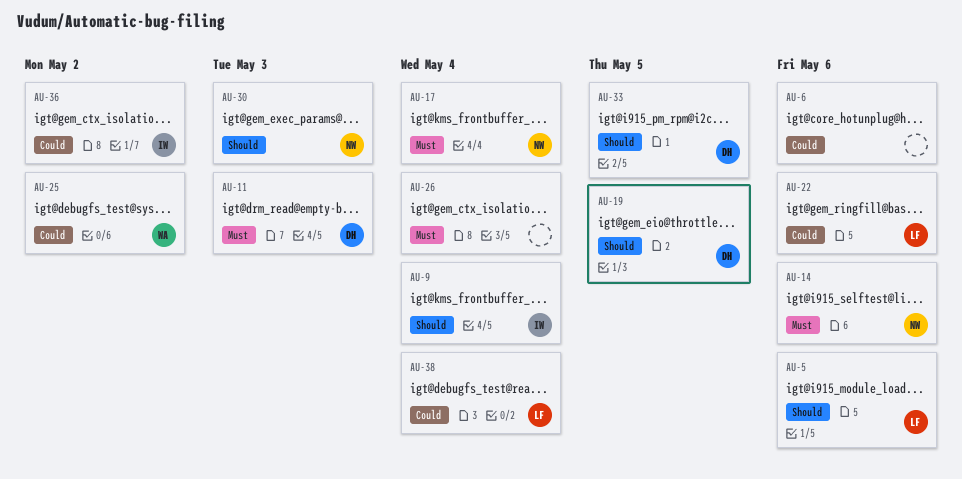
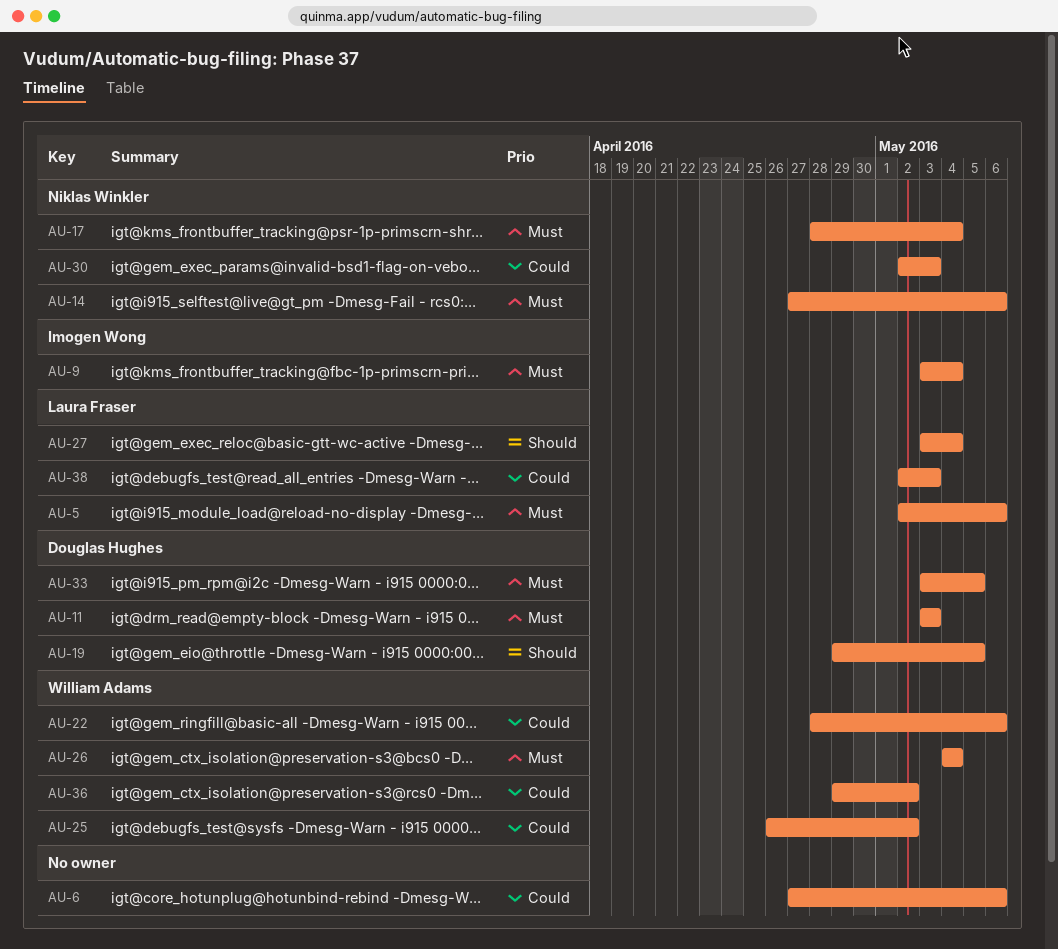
AU-5, priority: Should -> Must
AU-9, priority: Should -> Must
AU-22, owner: Laura Fraser -> William Adams
AU-26, owner: none -> William Adams
AU-27: none -> present
AU-30, priority: Should -> Could
AU-33, priority: Should -> Must
AU-36, owner: Imogen Wong -> William Adams
AU-38, due: May 4 -> May 3

